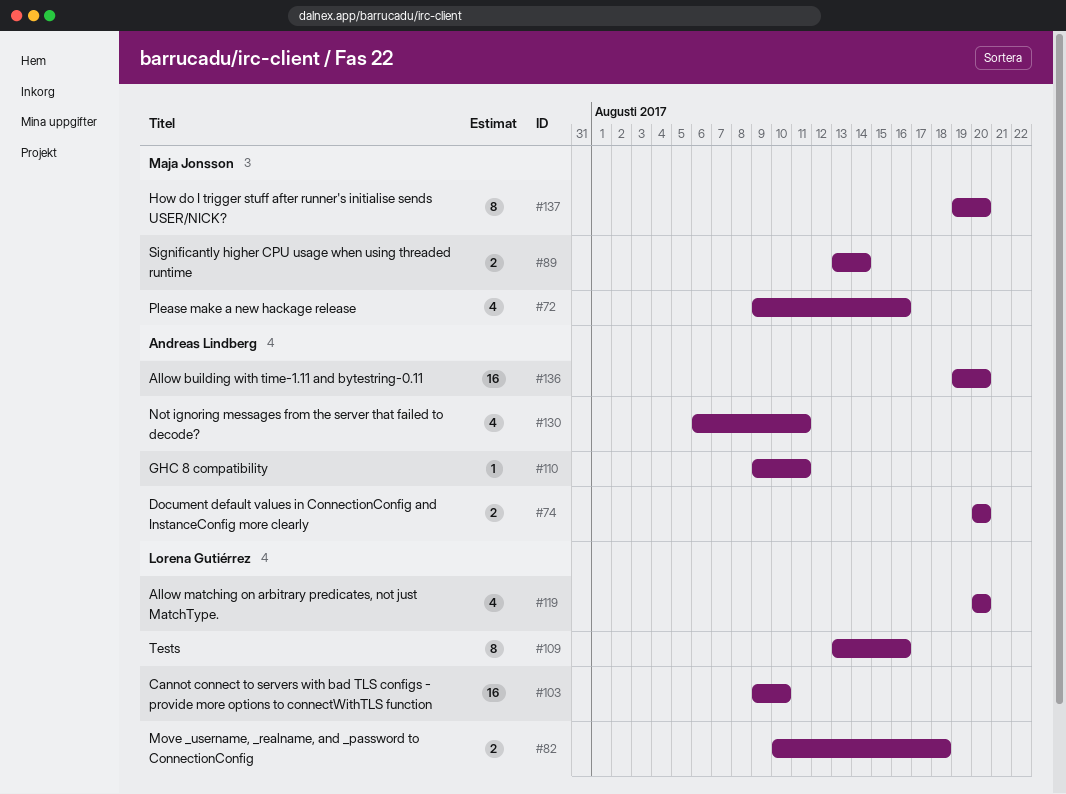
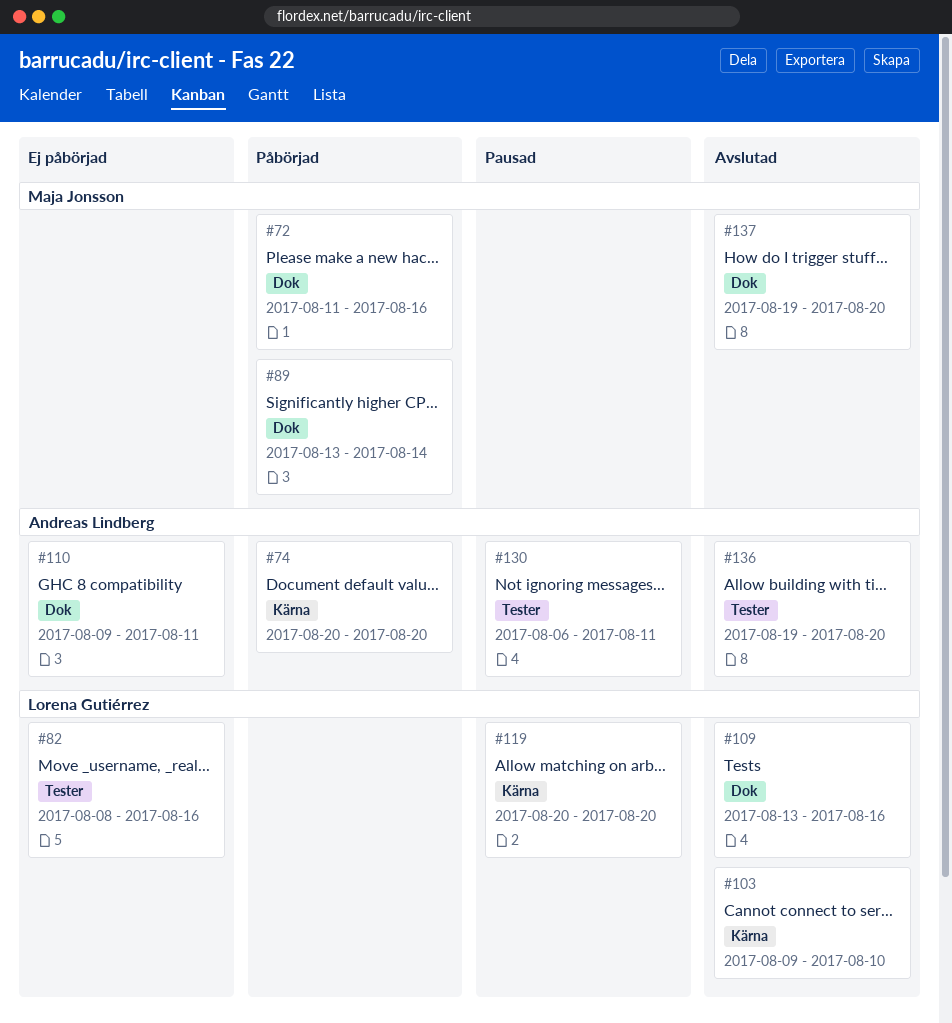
#72, start: Aug 9 -> Aug 11
#82, start: Aug 10 -> Aug 8
#82, due: Aug 18 -> Aug 16

